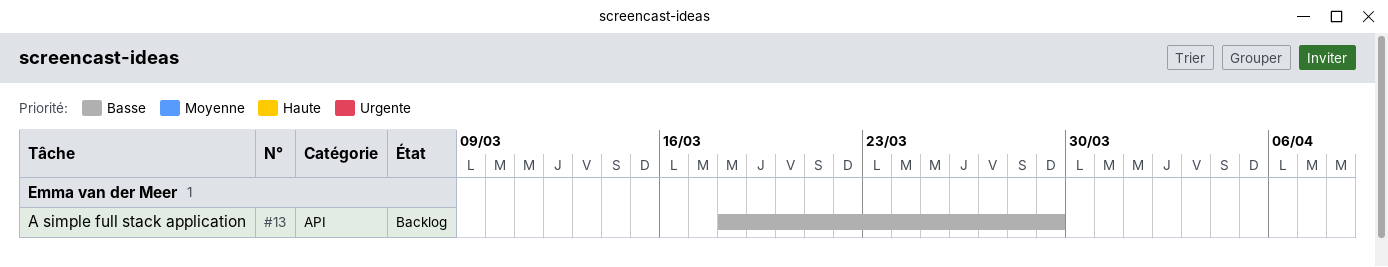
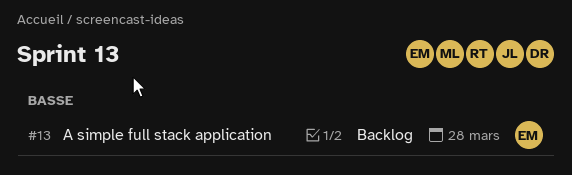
#13, due: Mar 29 -> Mar 28

